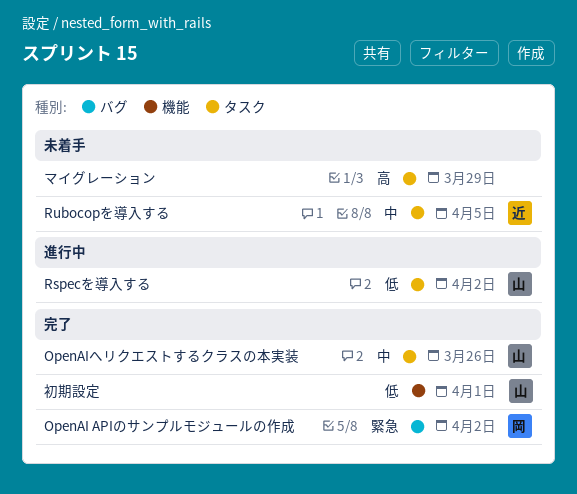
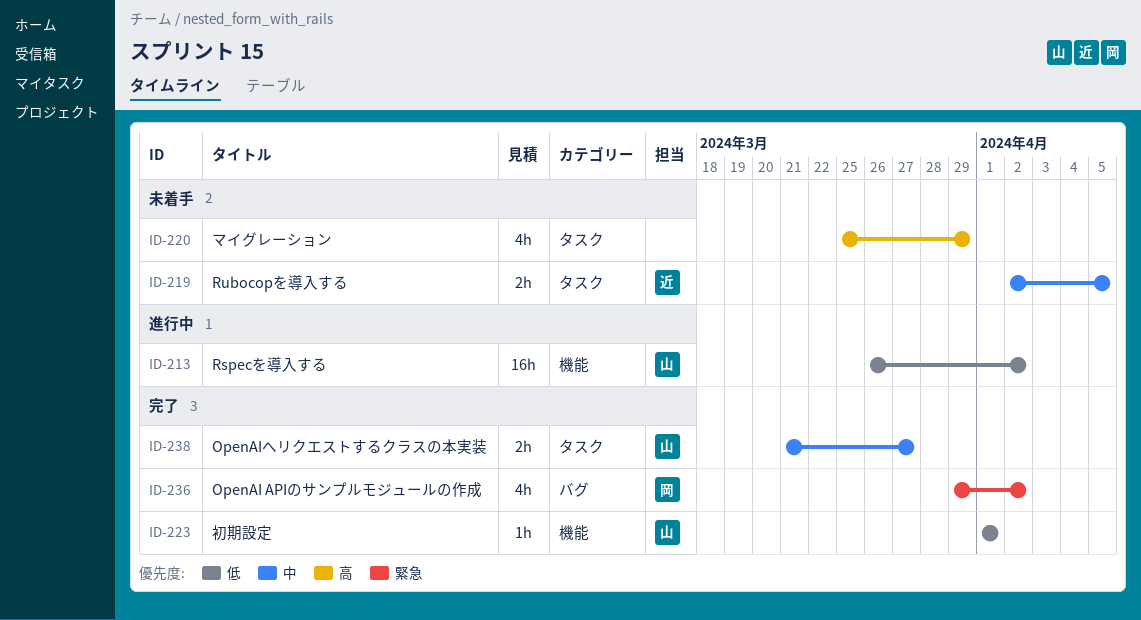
OpenAIへリクエストするクラスの本実装, due: Mar 26 -> Mar 27
Rspecを導入する, label: タスク -> 機能

